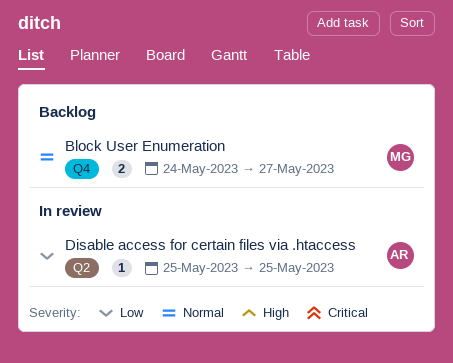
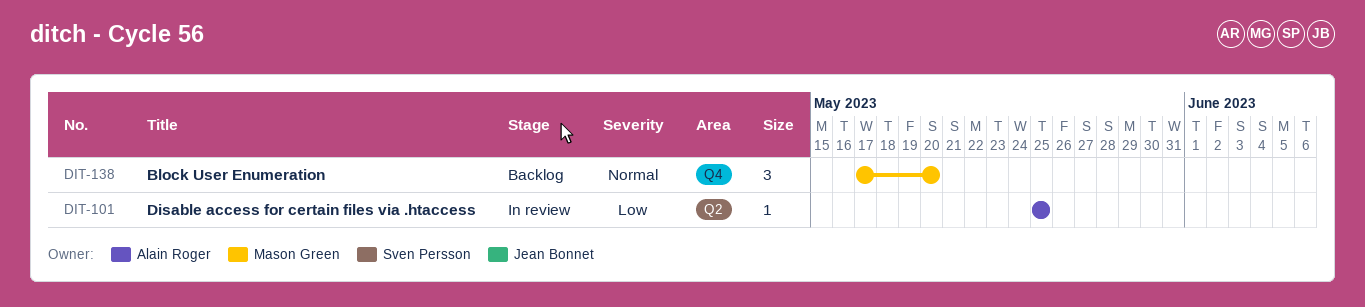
Block User Enumeration, estimate: 2 -> 3
Block User Enumeration, start: May 24 -> May 17
Block User Enumeration, due: May 27 -> May 20

